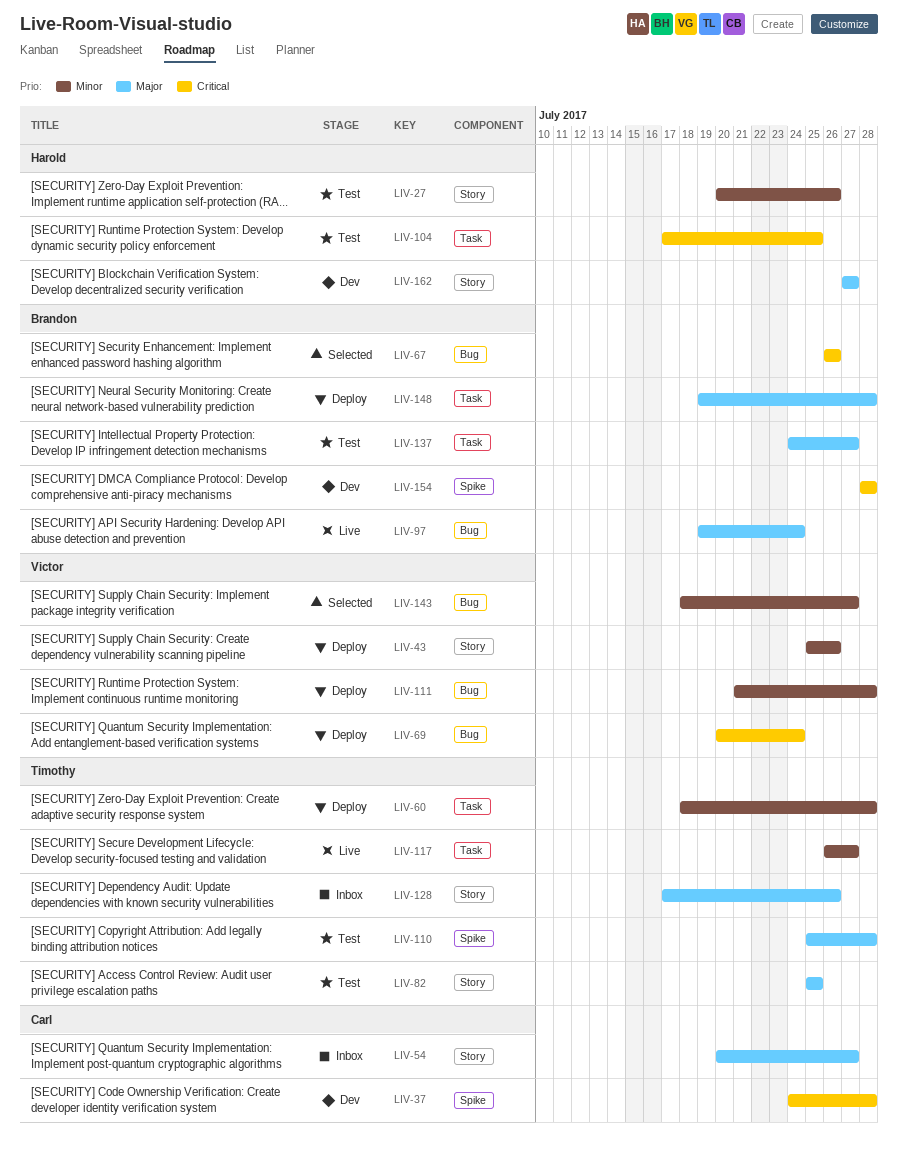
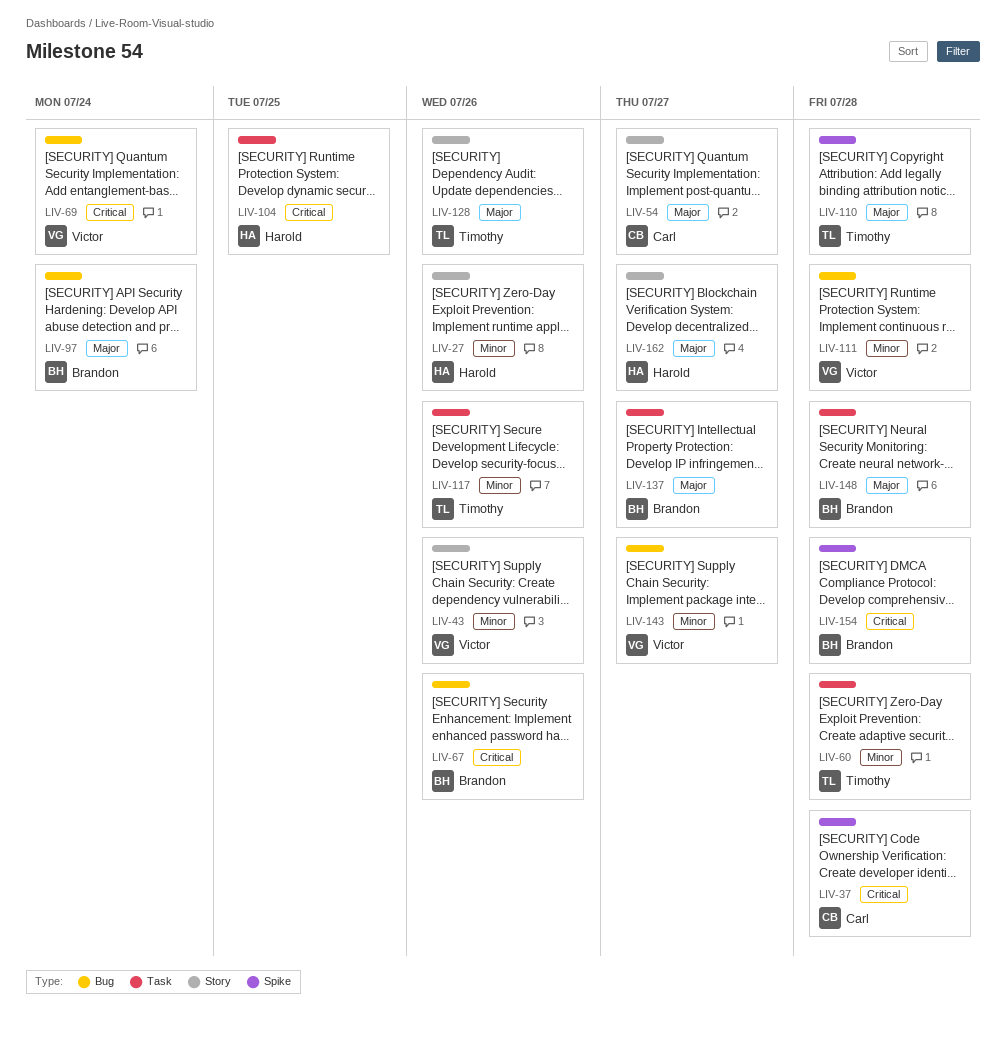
LIV-82: present -> none
LIV-117, due: Jul 27 -> Jul 26

